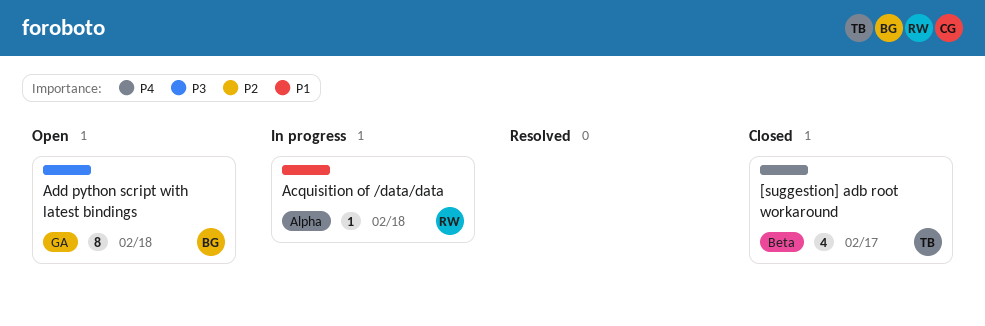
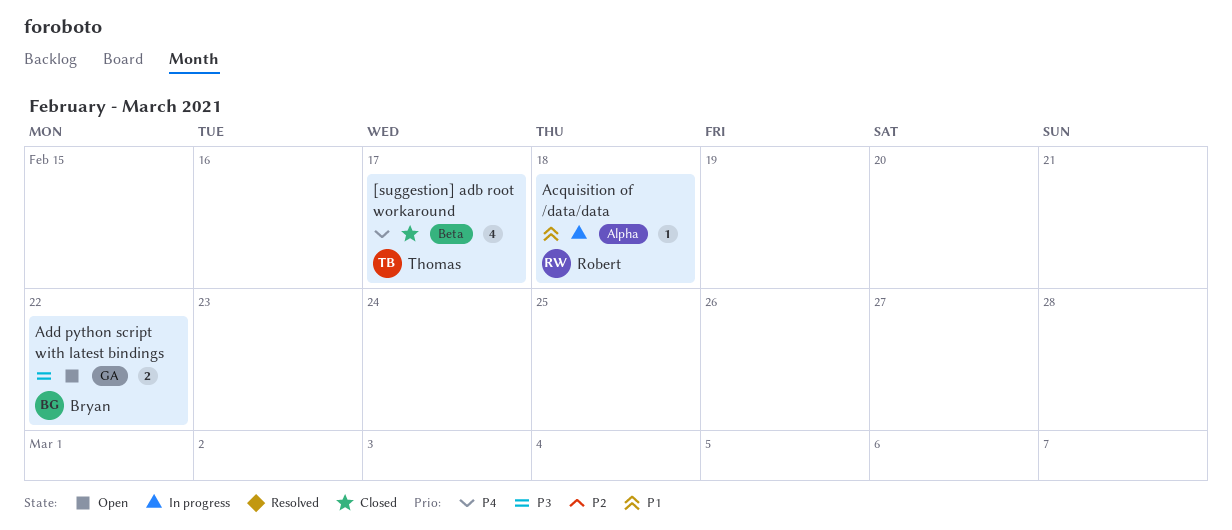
Add python script with latest bindings, estimate: 8 -> 2
Add python script with latest bindings, due: Feb 18 -> Feb 22

